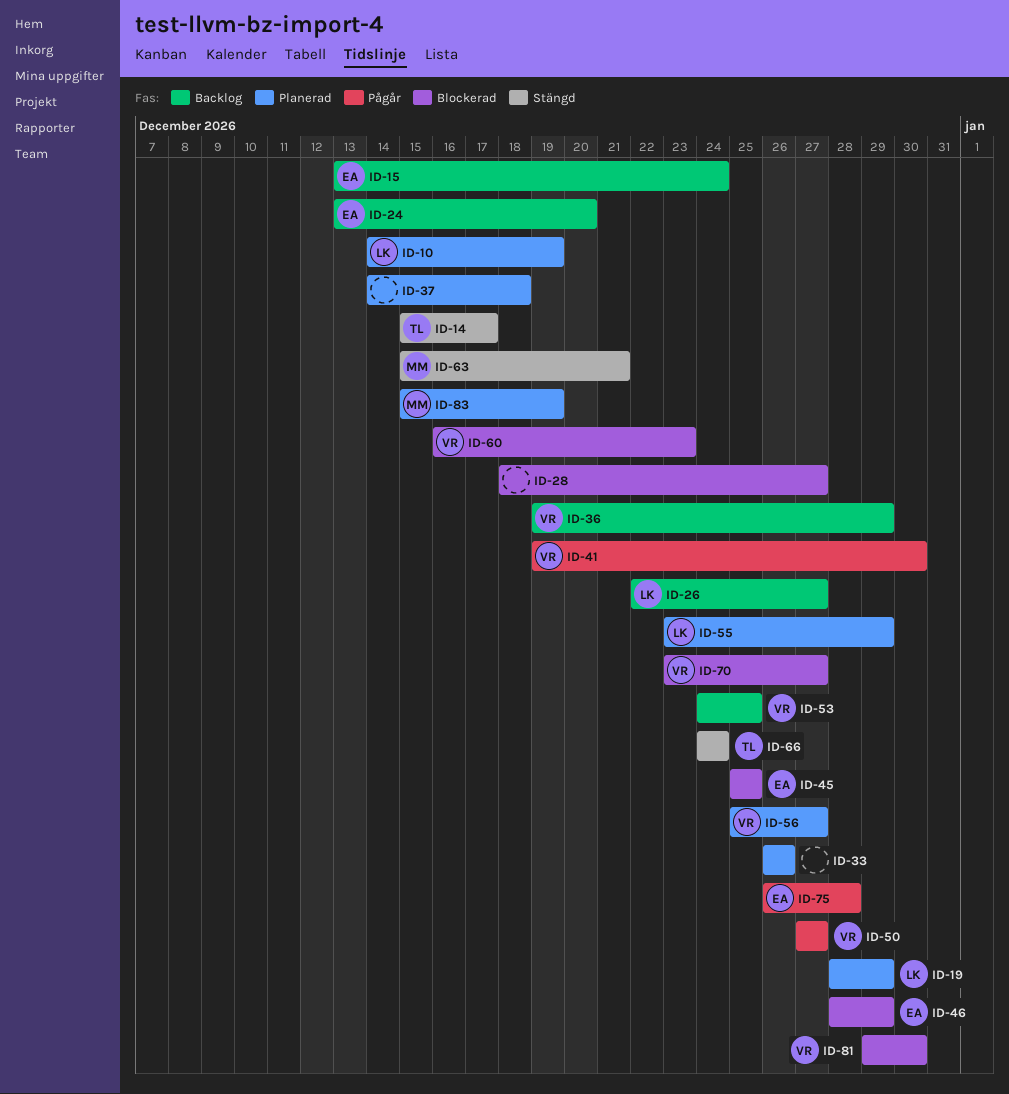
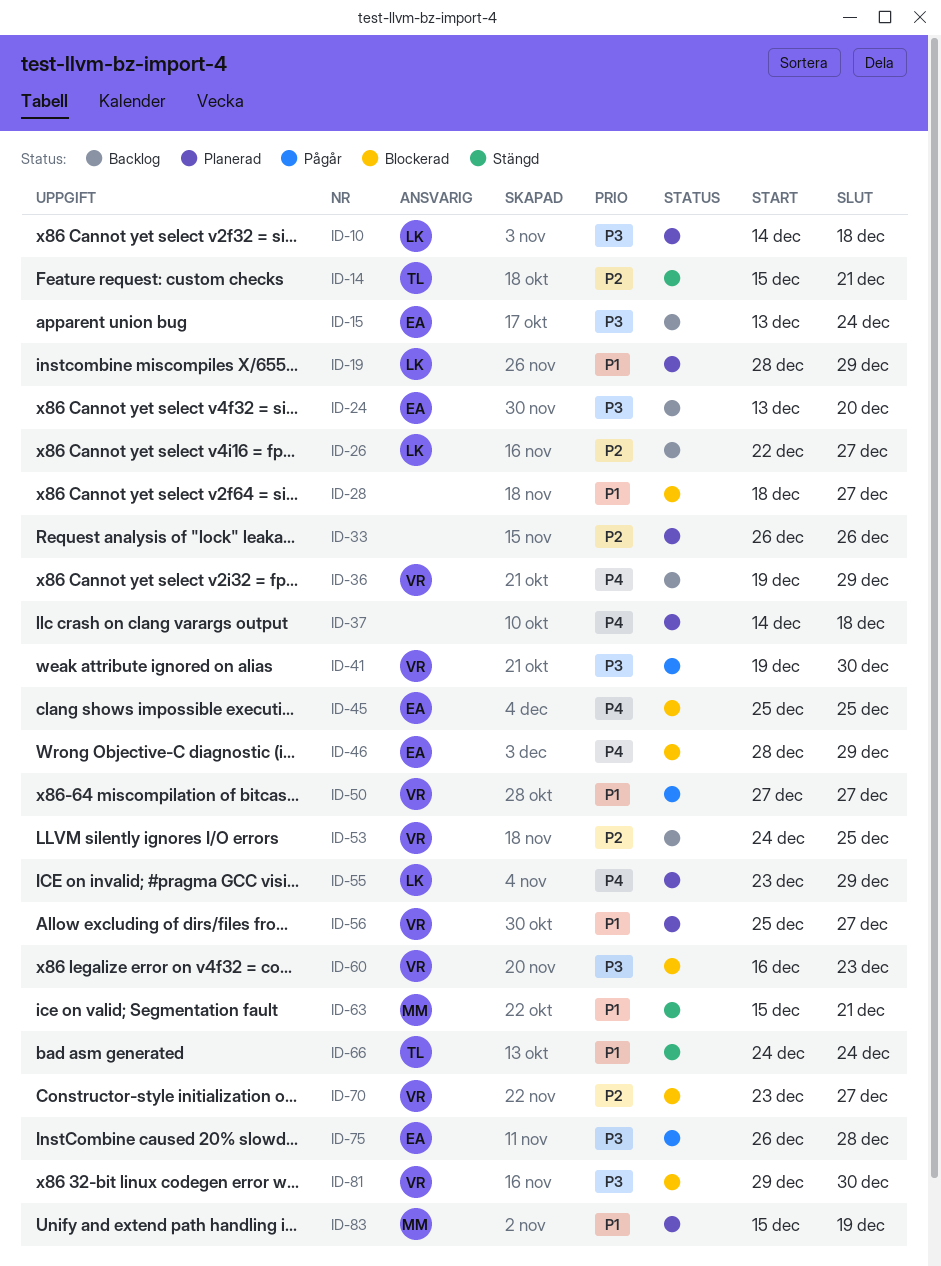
ID-10, due: Dec 19 -> Dec 18
ID-14, due: Dec 17 -> Dec 21

